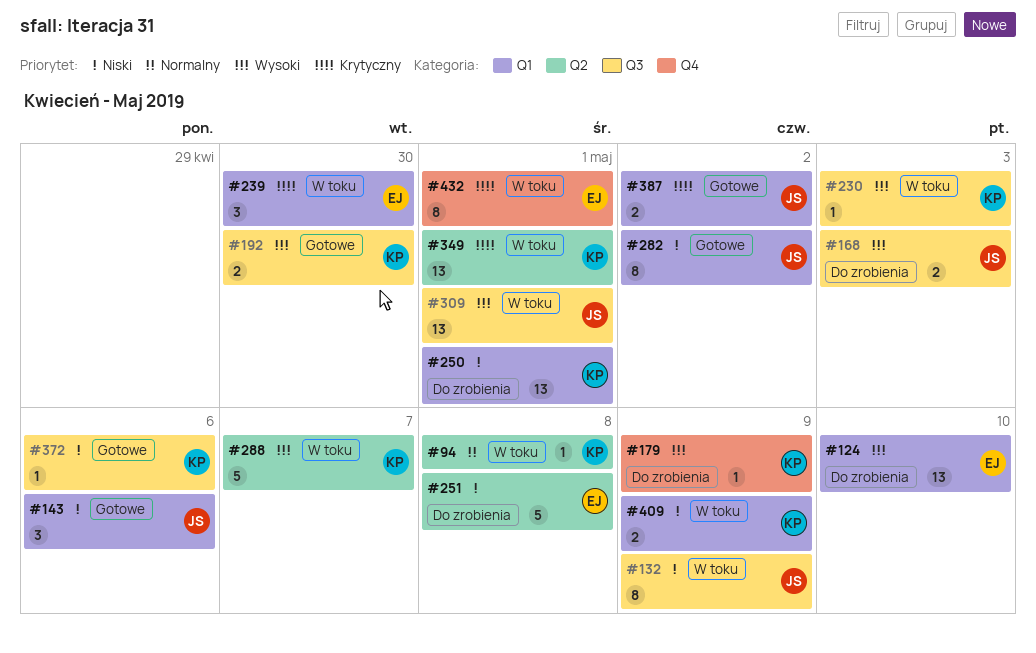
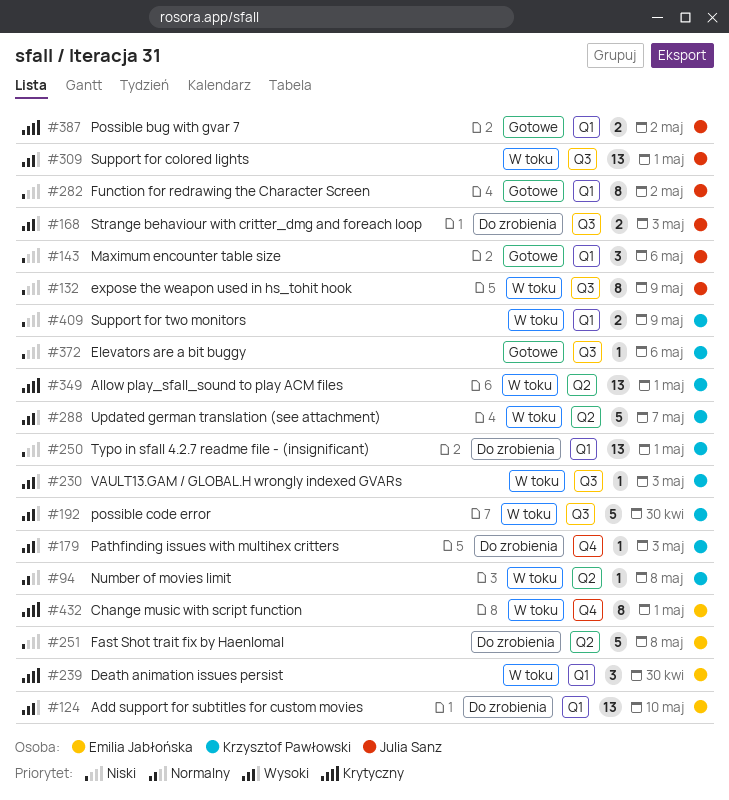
#179, due: May 9 -> May 3
#192, status: Gotowe -> W toku
#192, estimate: 2 -> 5

